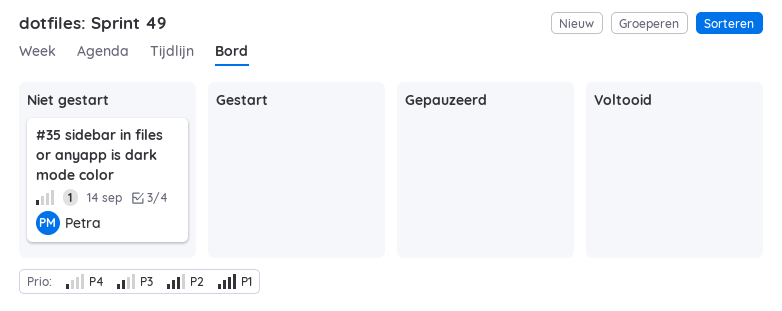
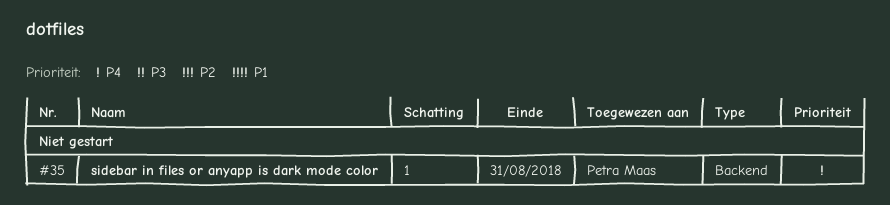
#35, due: Sep 14 -> Aug 31

